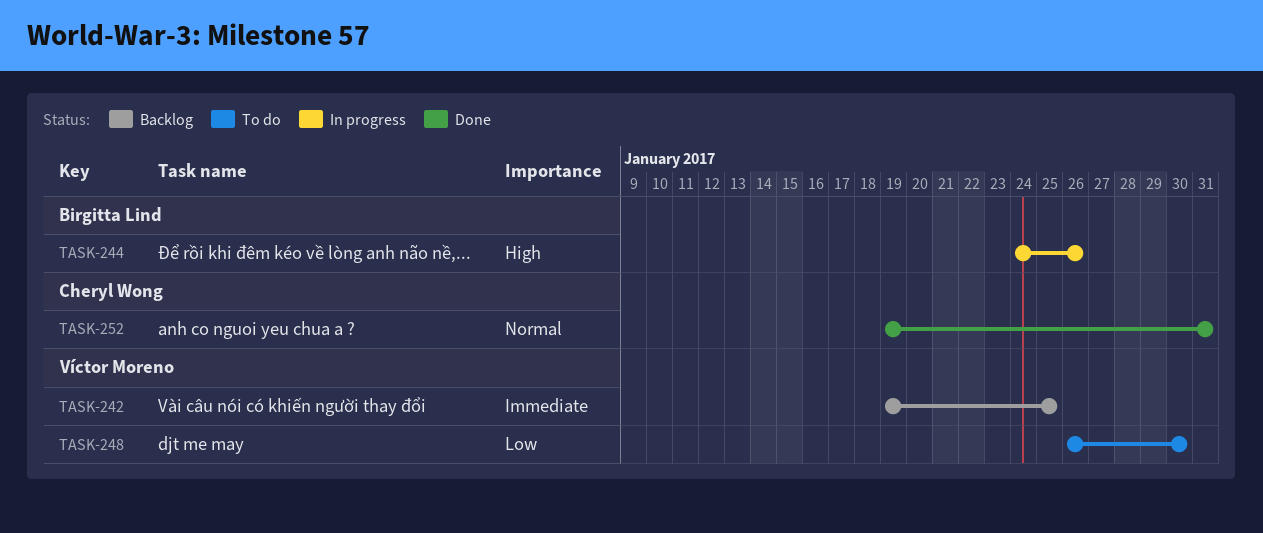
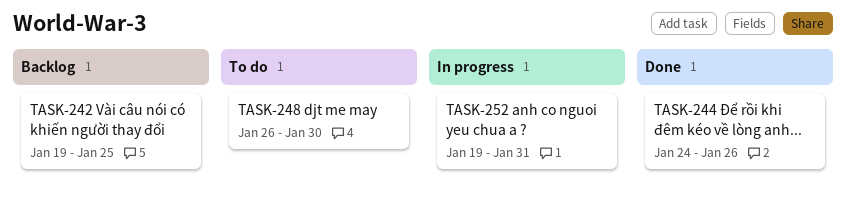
TASK-244, status: In progress -> Done
TASK-252, status: Done -> In progress

